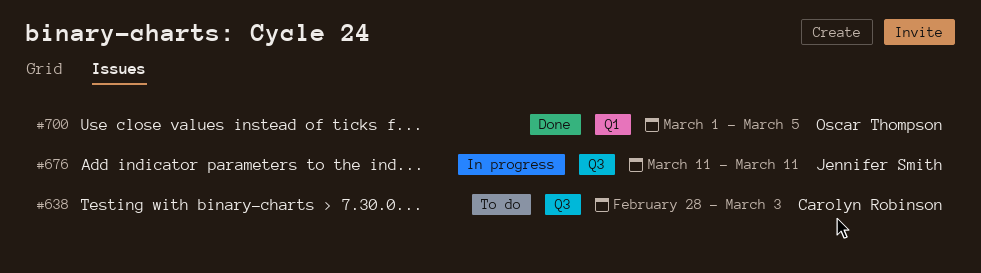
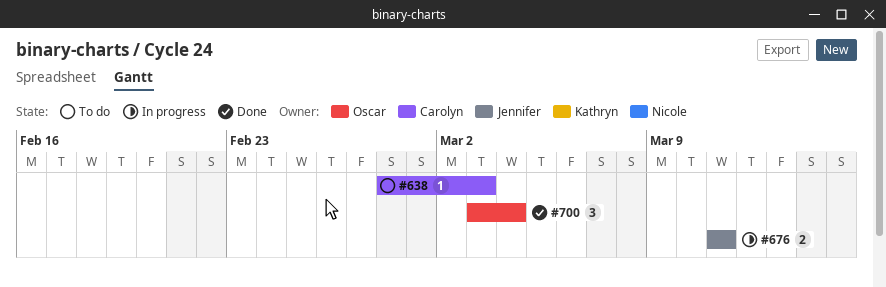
#700, start: Mar 1 -> Mar 3
#700, due: Mar 5 -> Mar 4

